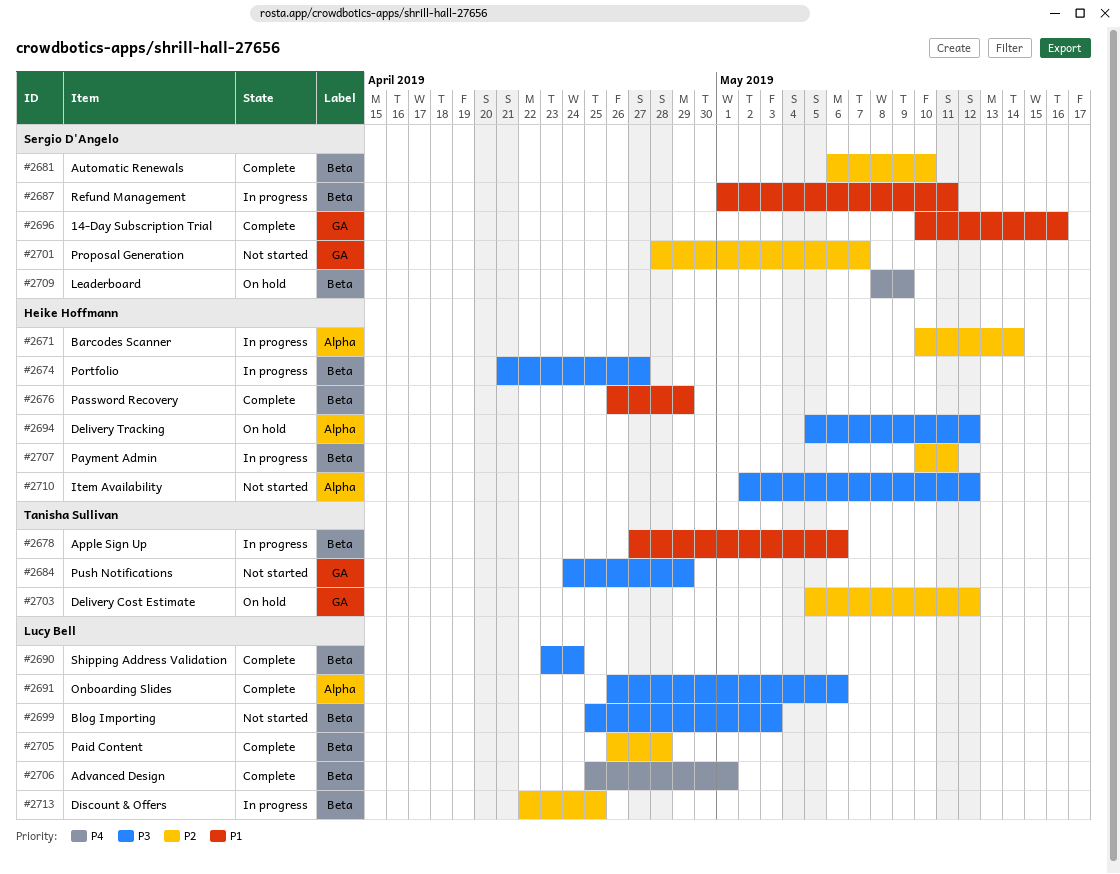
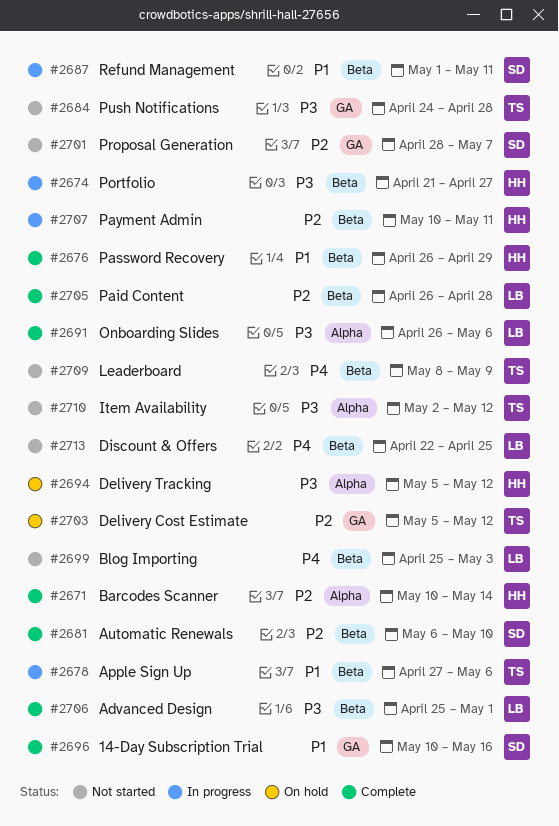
#2671, status: In progress -> Complete
#2684, due: Apr 29 -> Apr 28
#2690: present -> none
#2699, priority: P3 -> P4
#2706, priority: P4 -> P3
#2709, status: On hold -> Not started
#2709, owner: Sergio D'Angelo -> Tanisha Sullivan
#2710, owner: Heike Hoffmann -> Tanisha Sullivan
#2713, status: In progress -> Not started
#2713, priority: P2 -> P4

